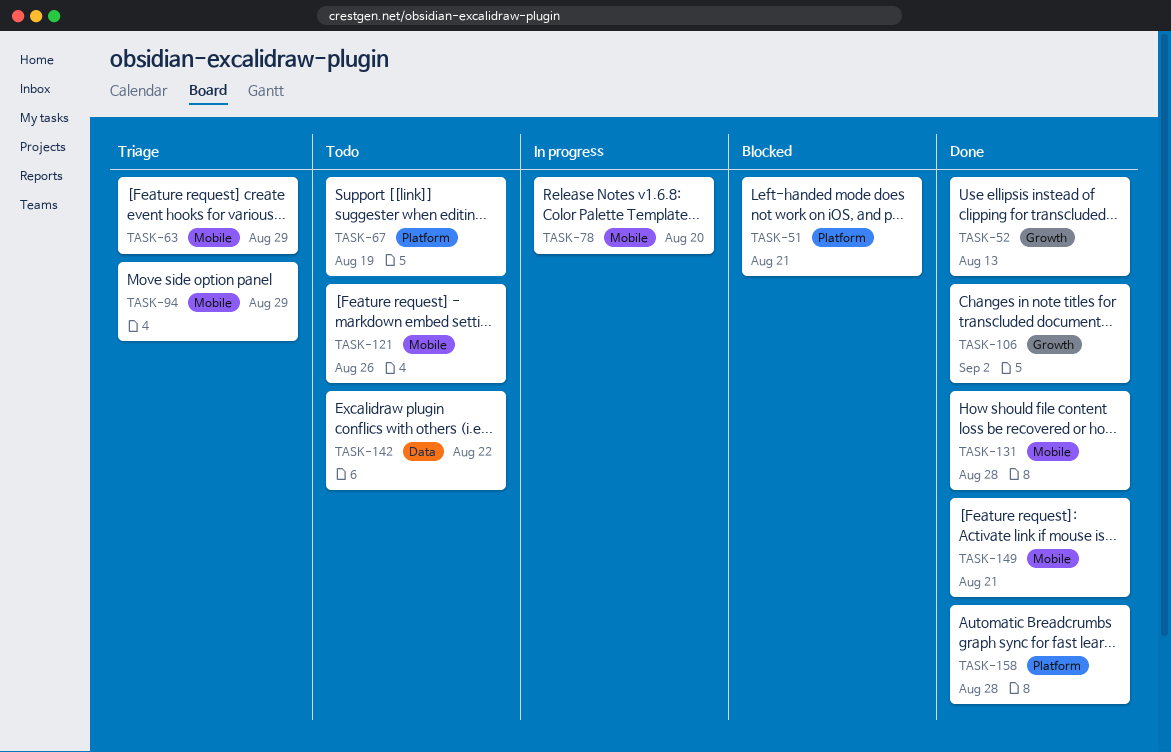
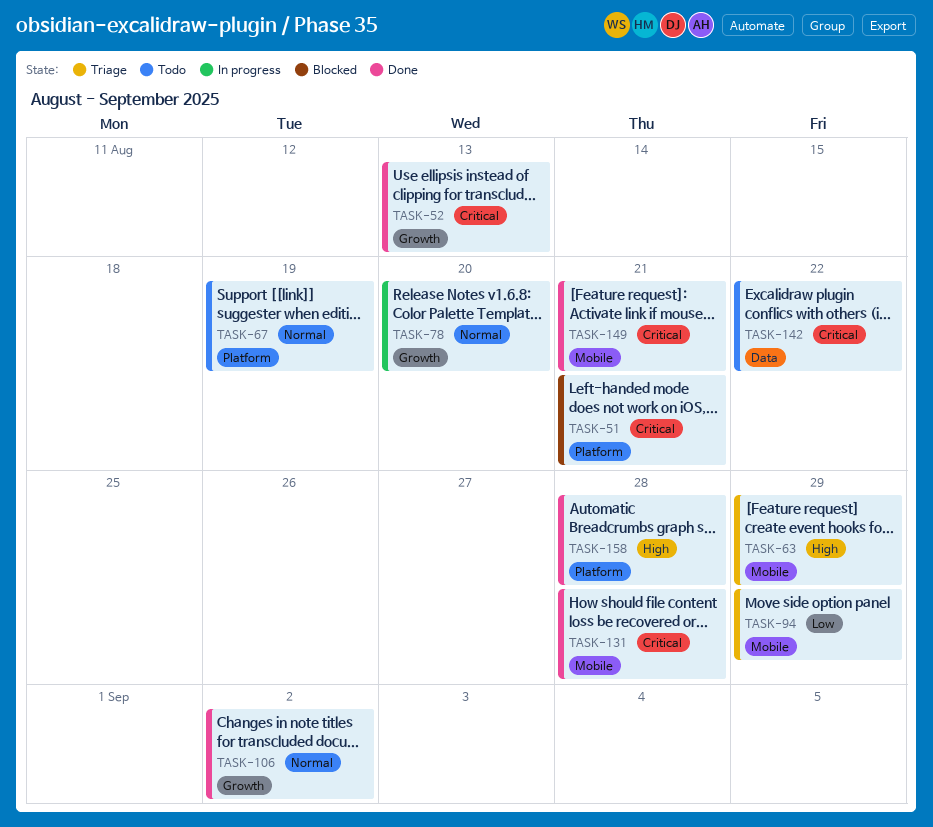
TASK-78, label: Mobile -> Growth
TASK-121: present -> none

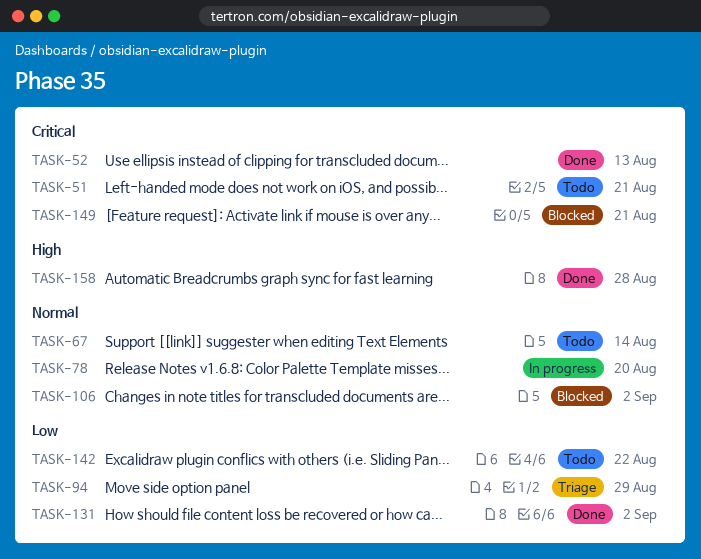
TASK-51, status: Blocked -> Todo
TASK-63: present -> none
TASK-67, due: Aug 19 -> Aug 14
TASK-106, status: Done -> Blocked
TASK-131, priority: Critical -> Low
TASK-131, due: Aug 28 -> Sep 2
TASK-142, priority: Critical -> Low
TASK-149, status: Done -> Blocked

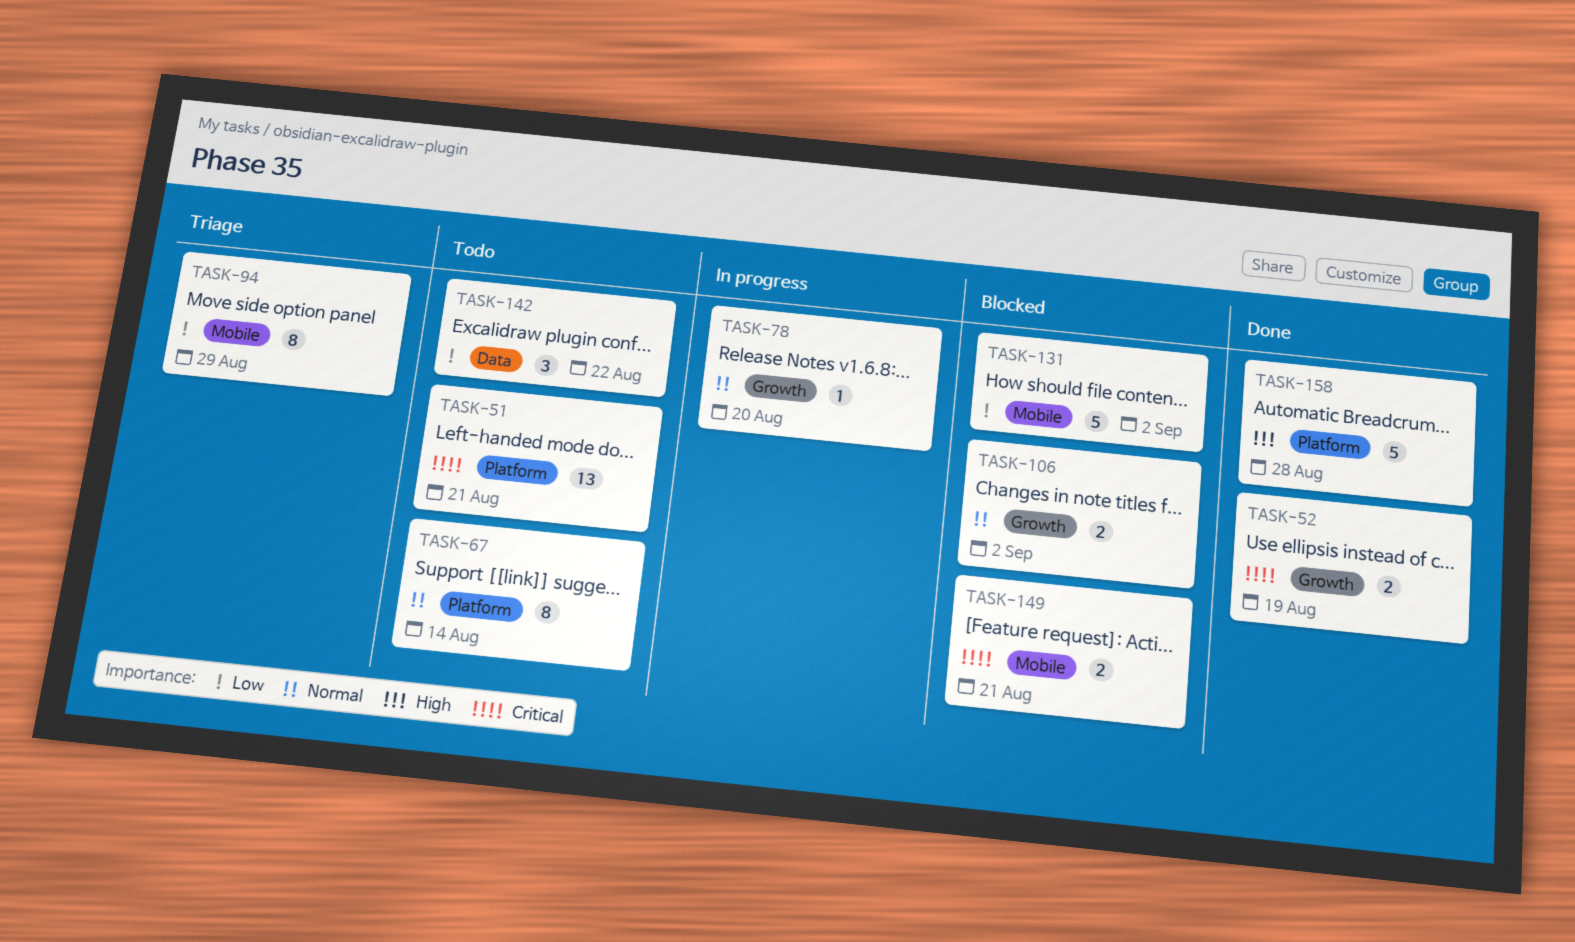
TASK-52, due: Aug 13 -> Aug 19
TASK-131, status: Done -> Blocked

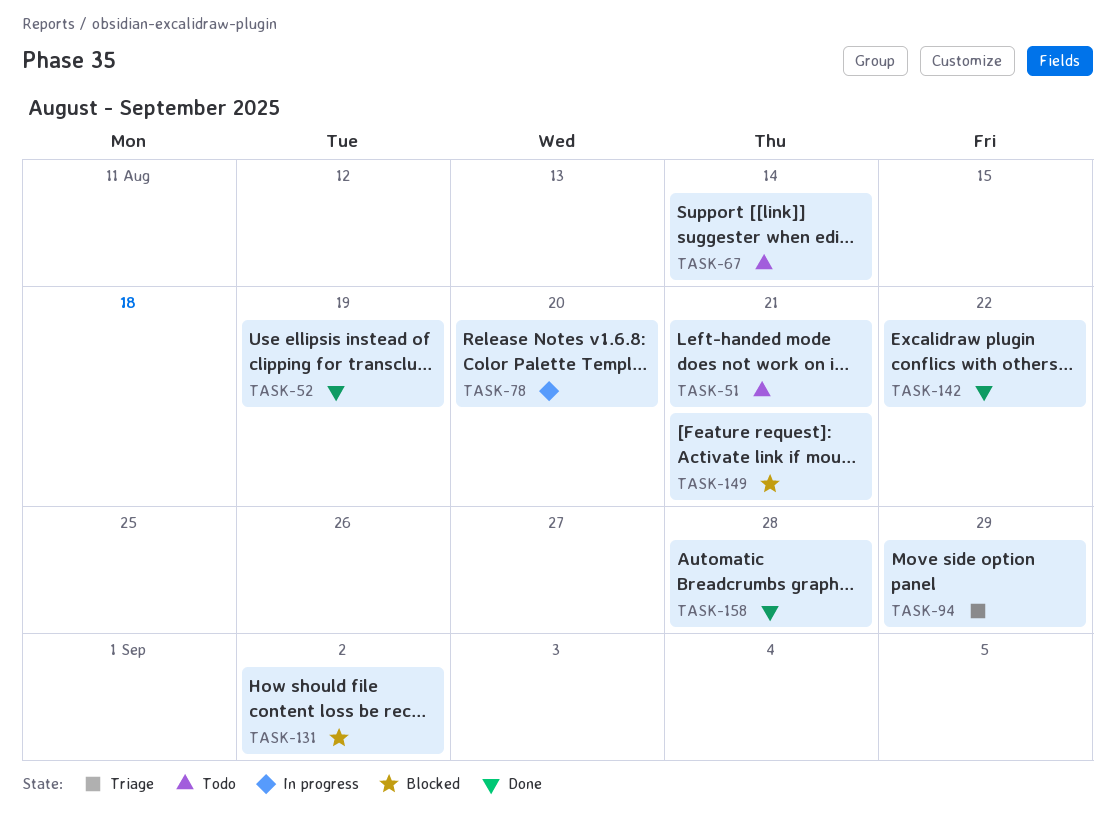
TASK-106: present -> none
TASK-142, status: Todo -> Done

